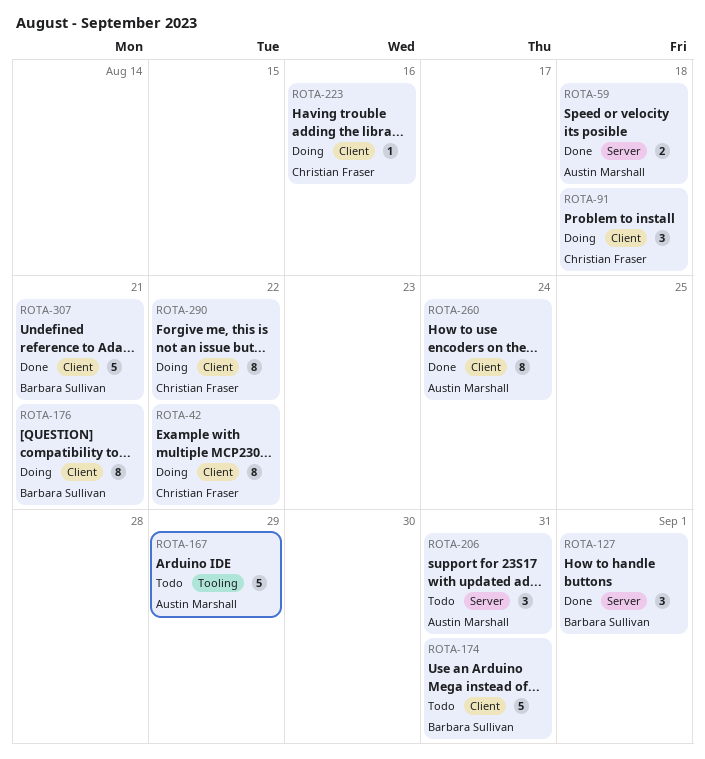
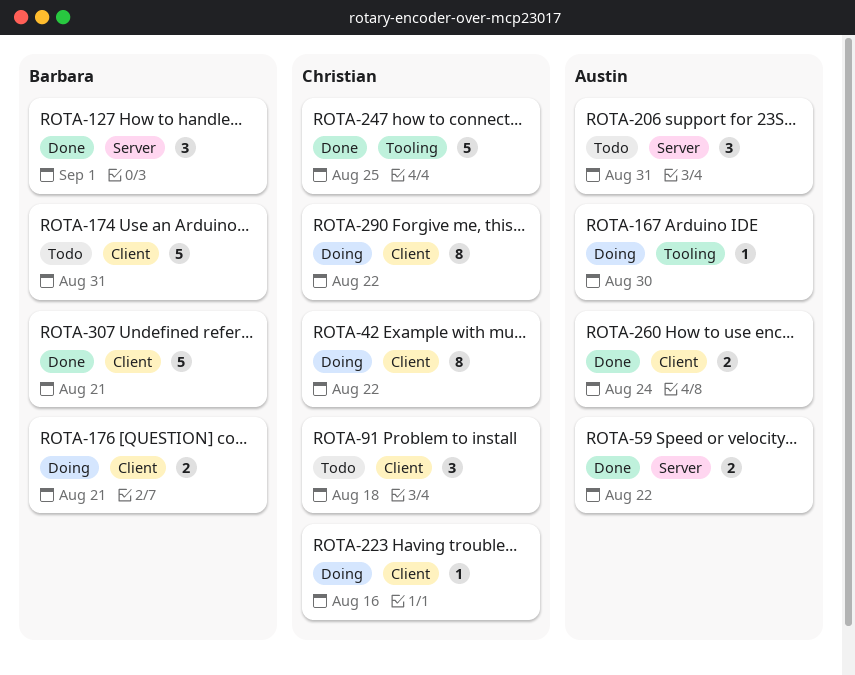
ROTA-59, due: Aug 18 -> Aug 22
ROTA-91, status: Doing -> Todo
ROTA-167, status: Todo -> Doing
ROTA-167, estimate: 5 -> 1
ROTA-167, due: Aug 29 -> Aug 30
ROTA-176, estimate: 8 -> 2
ROTA-247: none -> present
ROTA-260, estimate: 8 -> 2

